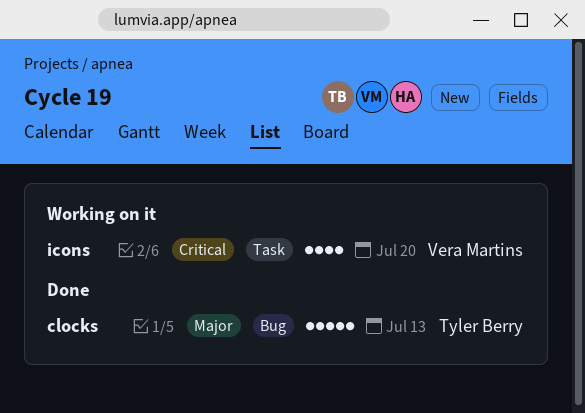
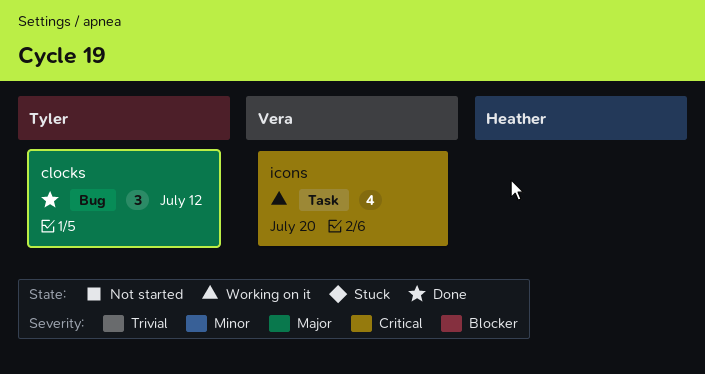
clocks, estimate: 5 -> 3
clocks, due: Jul 13 -> Jul 12

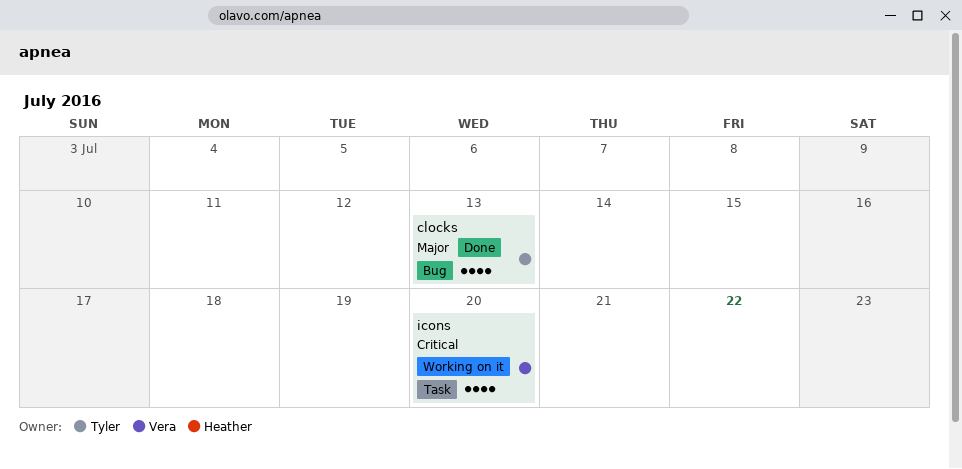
clocks, estimate: 3 -> 4
clocks, due: Jul 12 -> Jul 13

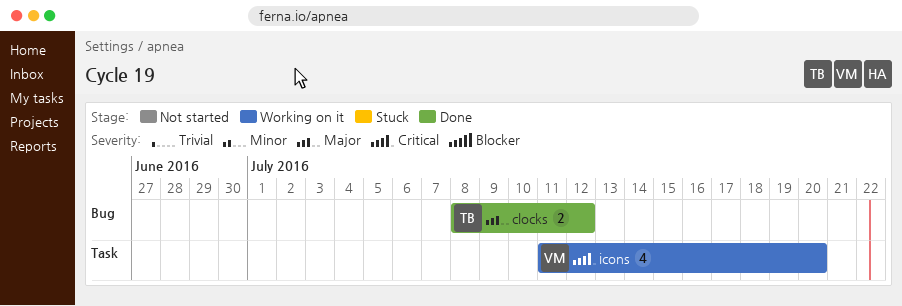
clocks, estimate: 4 -> 2
clocks, due: Jul 13 -> Jul 12

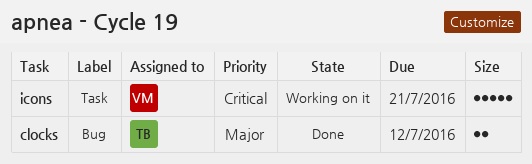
icons, estimate: 4 -> 5
icons, due: Jul 20 -> Jul 21

